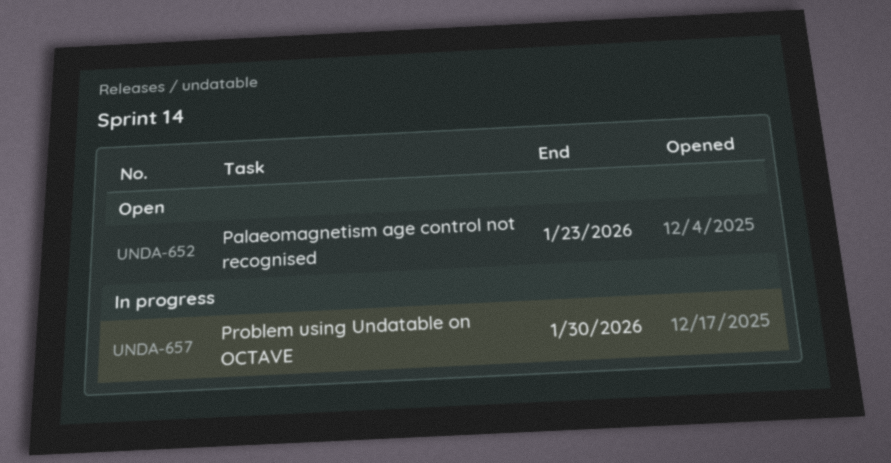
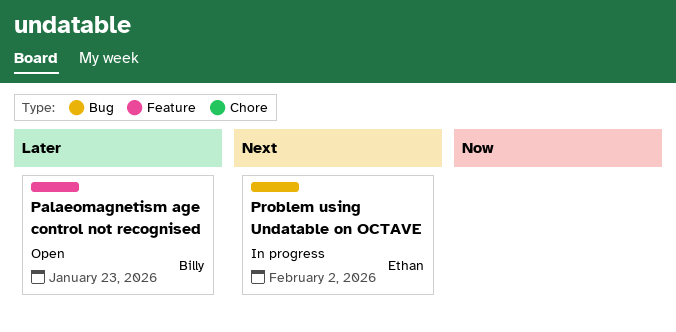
Problem using Undatable on OCTAVE, due: Jan 30 -> Feb 2

